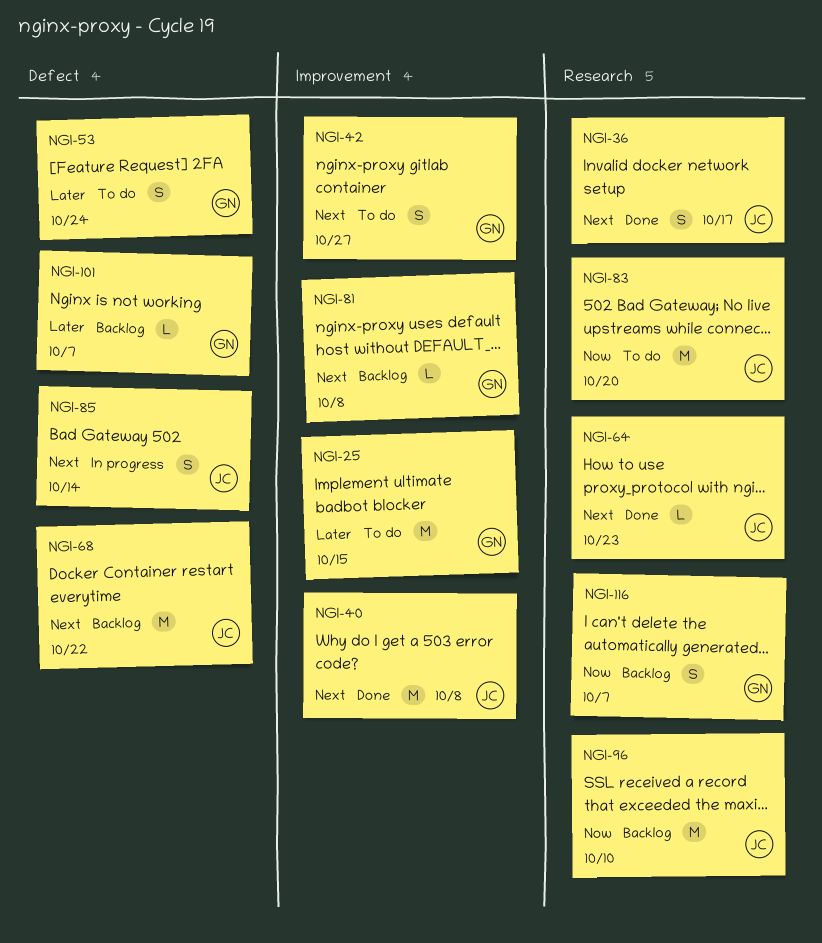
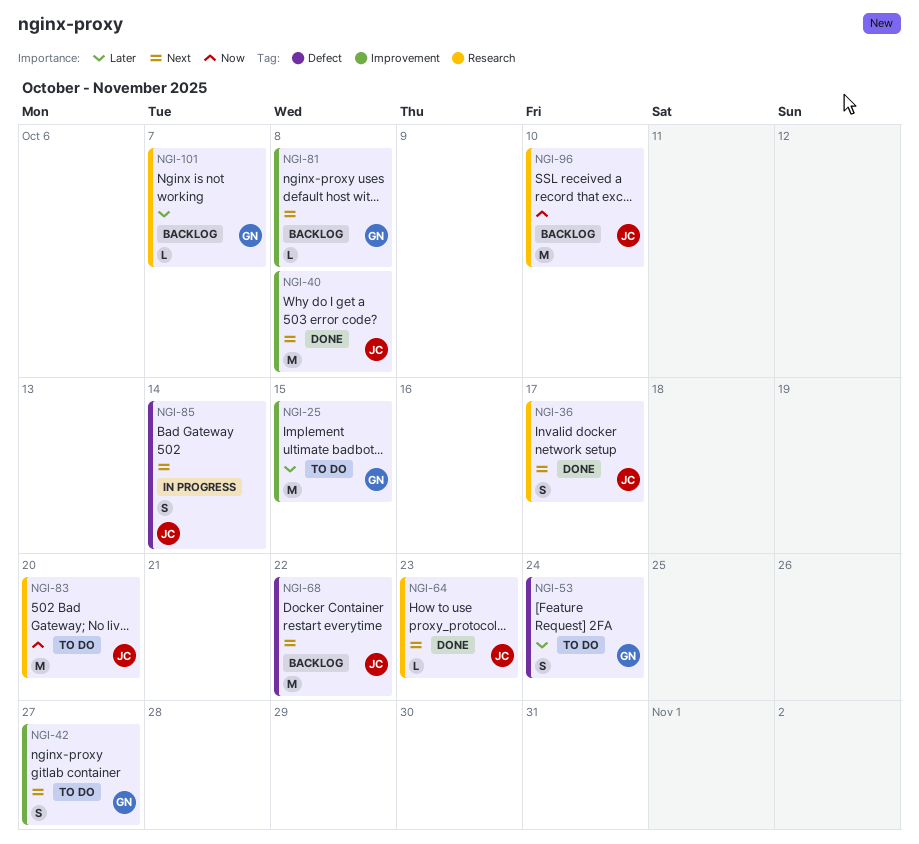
NGI-101, label: Defect -> Research
NGI-116: present -> none

